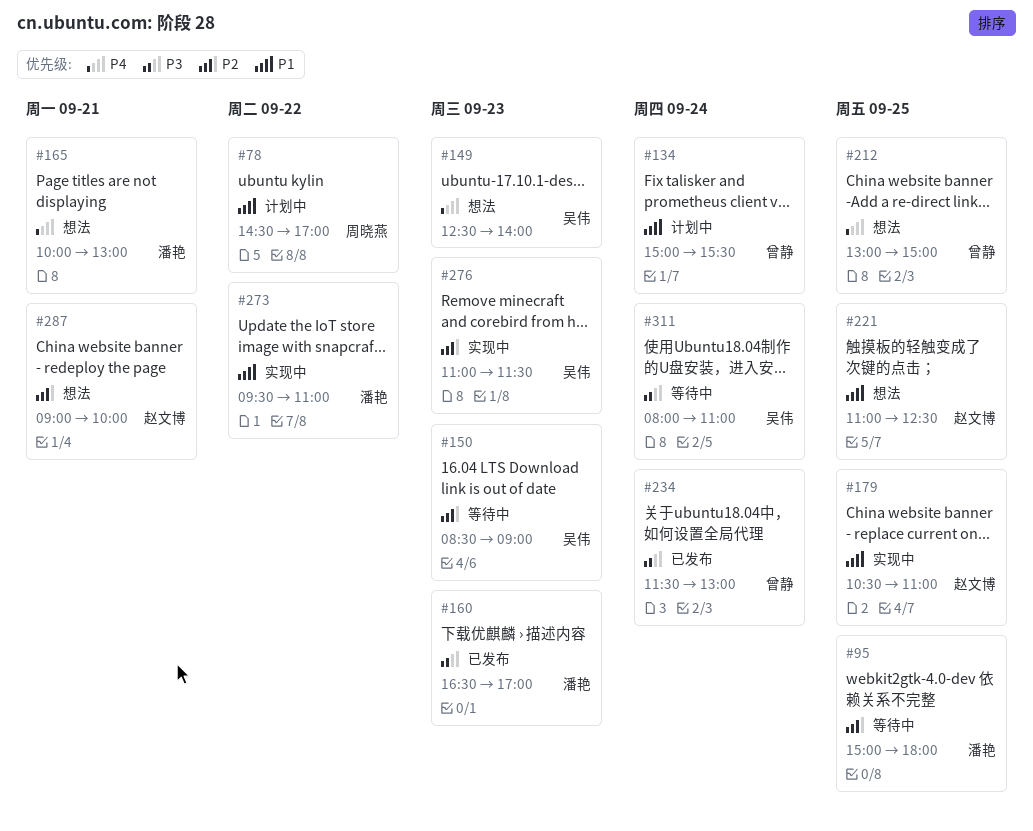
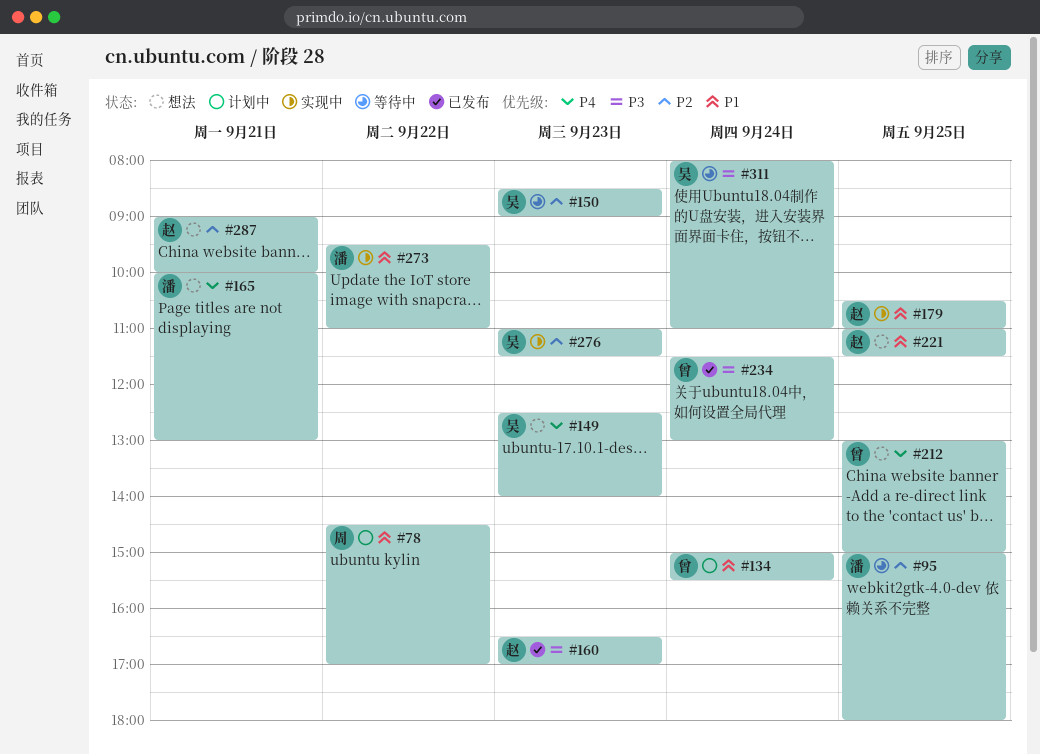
#160, owner: 潘艳 -> 赵文博
#221, ends: 12:30 -> 11:30

